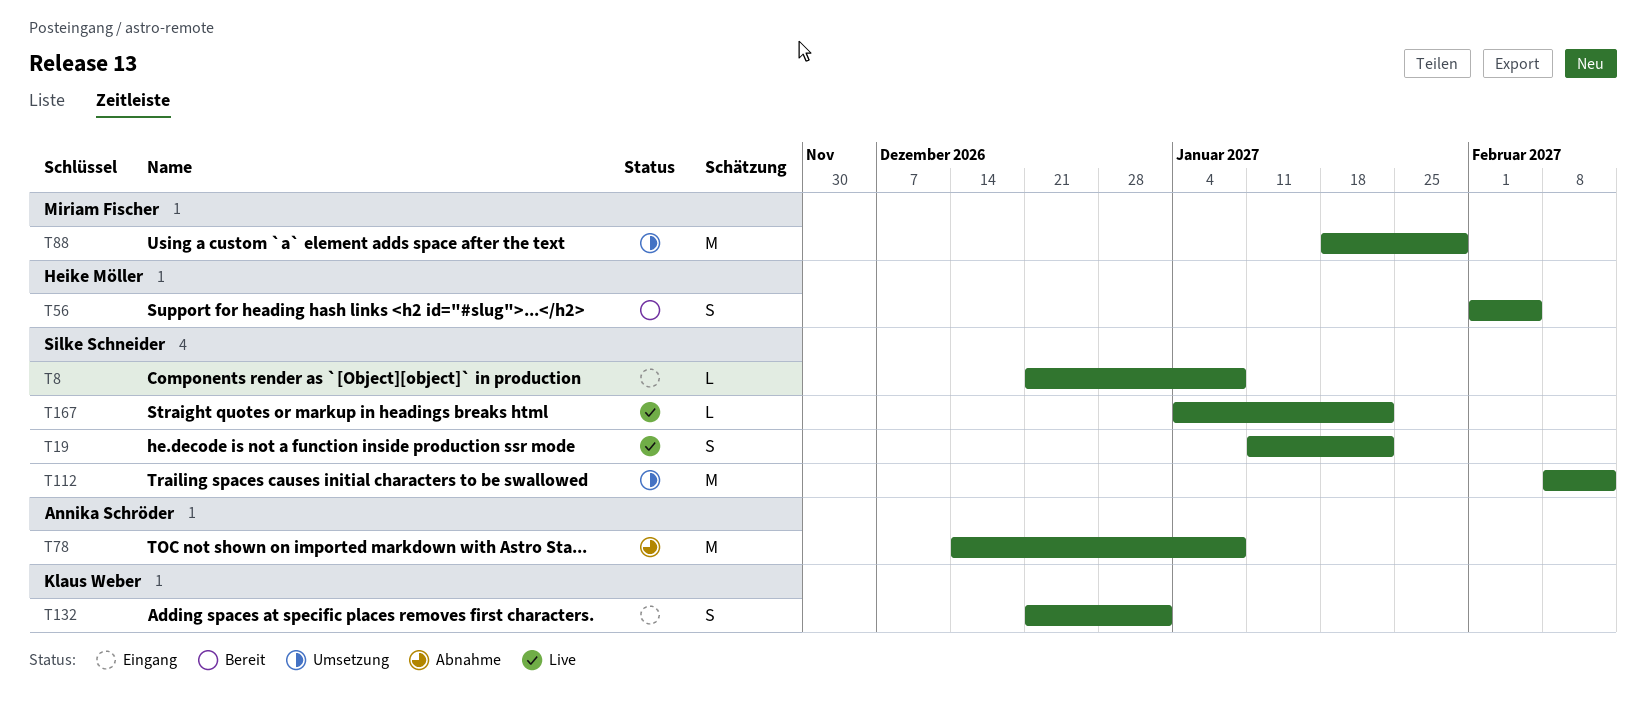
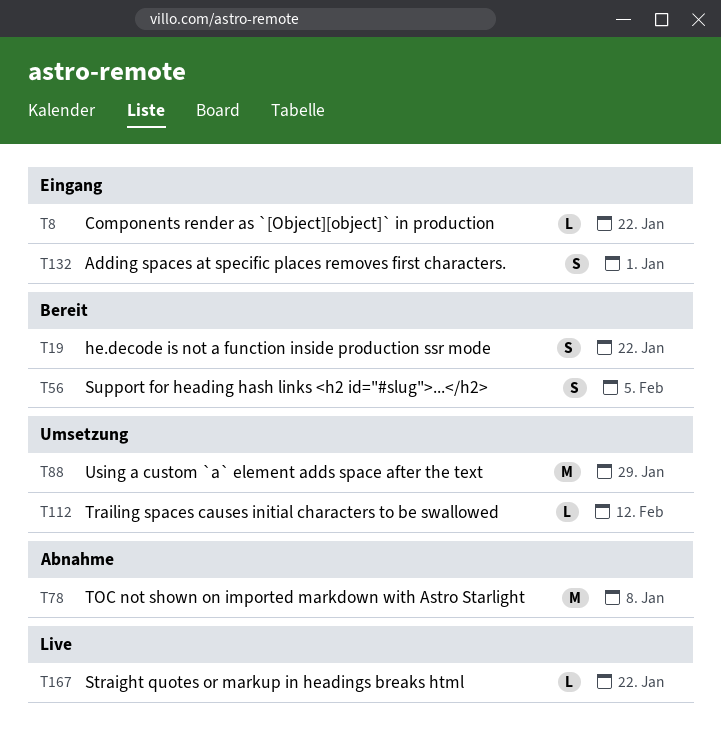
T8, due: Jan 8 -> Jan 22
T19, status: Live -> Bereit
T112, estimate: M -> L

